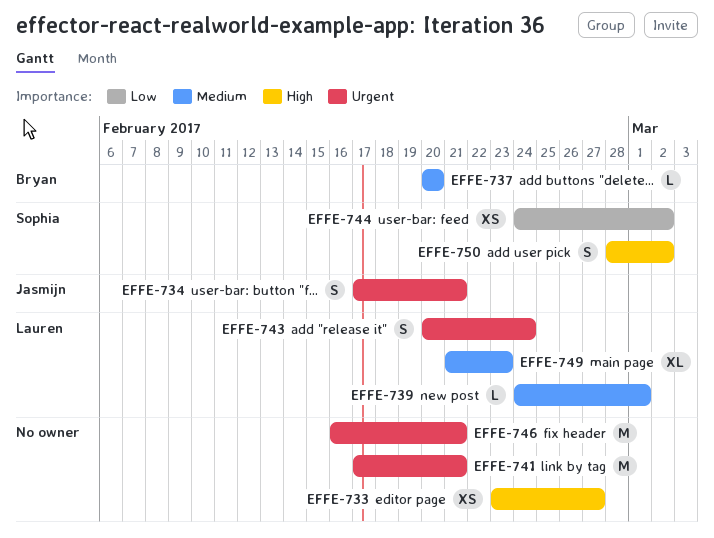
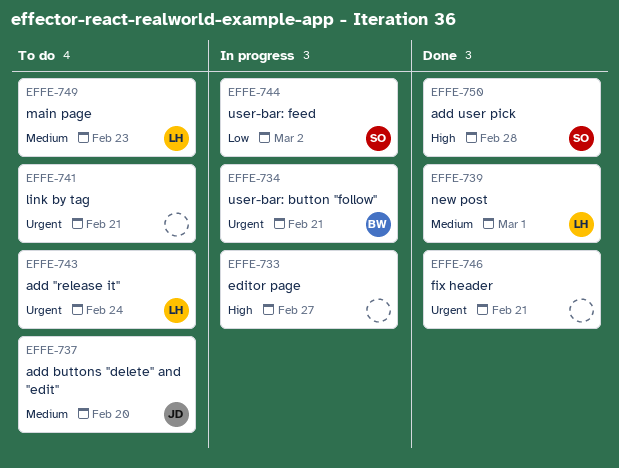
EFFE-734, owner: Jasmijn -> Bryan
EFFE-737, owner: Bryan -> Jasmijn
EFFE-750, due: Mar 2 -> Feb 28

